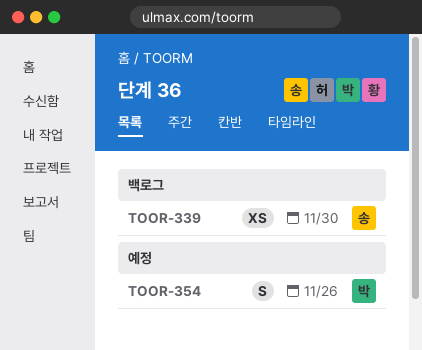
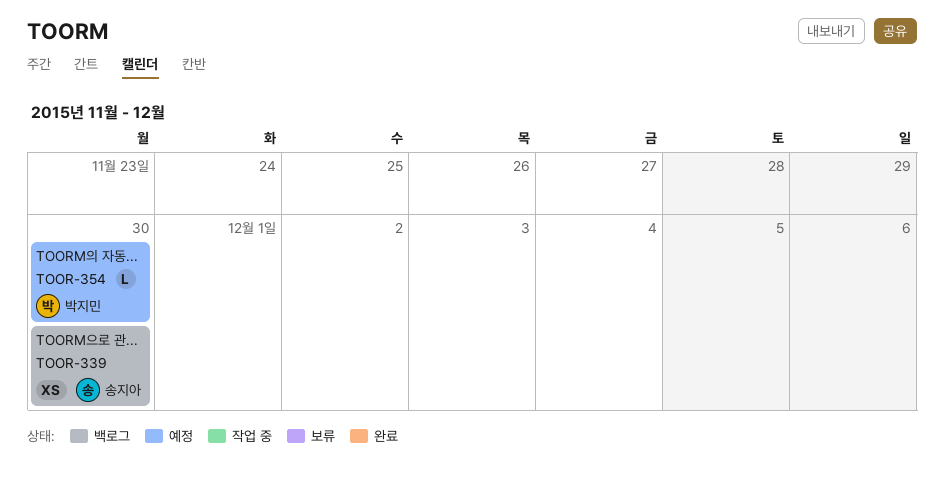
TOOR-354, estimate: S -> L
TOOR-354, due: Nov 26 -> Nov 30

